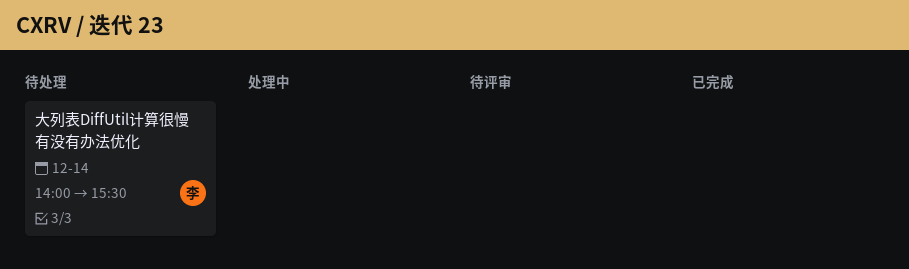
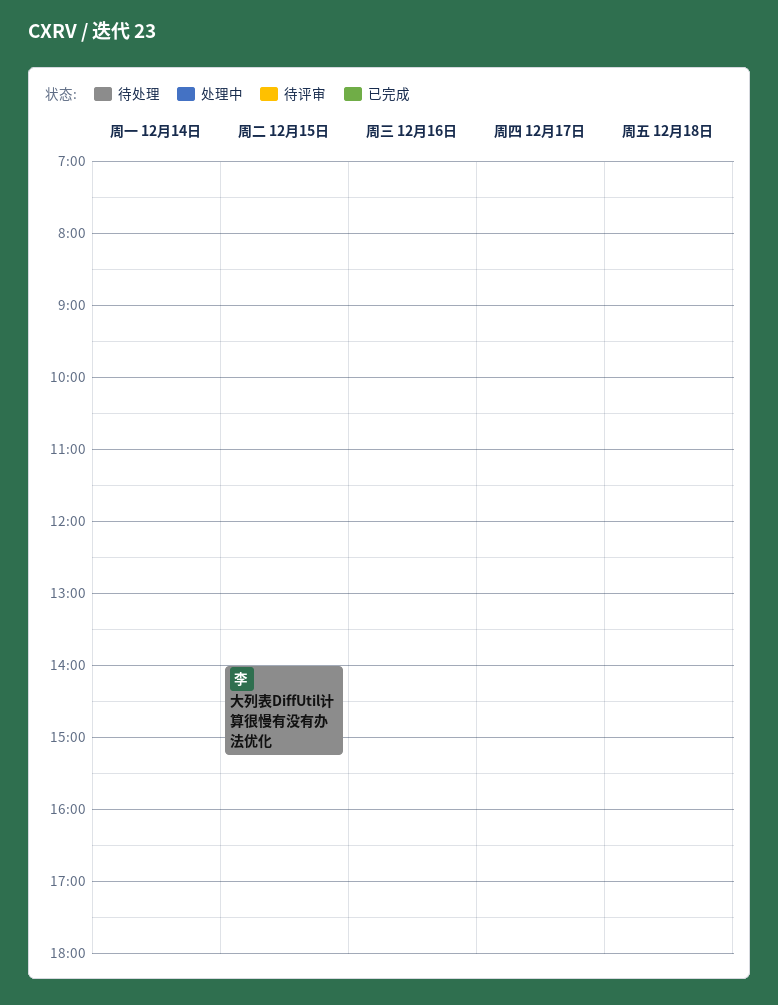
大列表DiffUtil计算很慢有没有办法优化, day: Dec 14 -> Dec 15
大列表DiffUtil计算很慢有没有办法优化, ends: 15:30 -> 15:15

